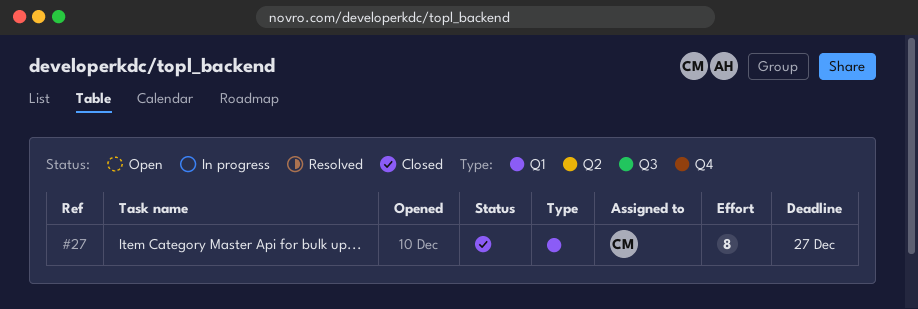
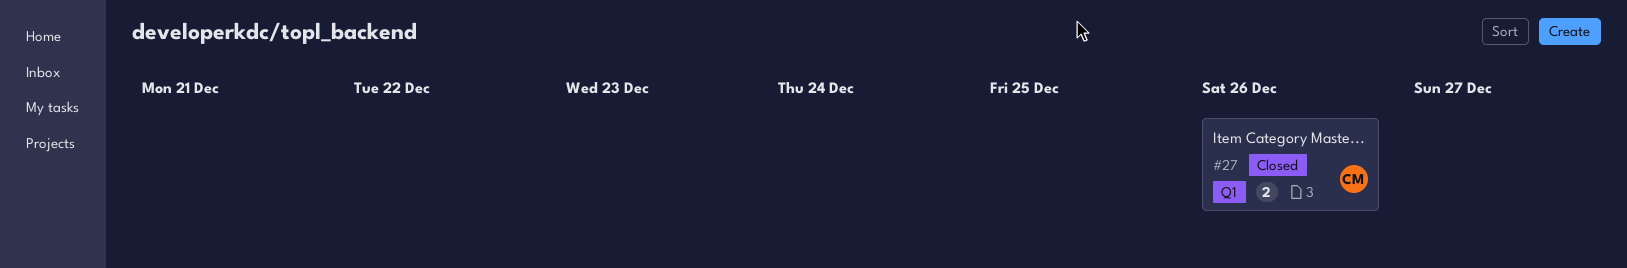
#27, estimate: 8 -> 2
#27, due: Dec 27 -> Dec 26

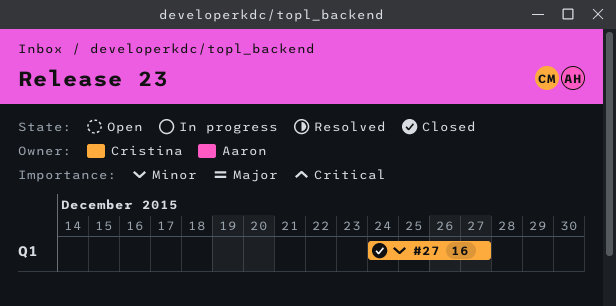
#27, estimate: 2 -> 16
#27, due: Dec 26 -> Dec 27

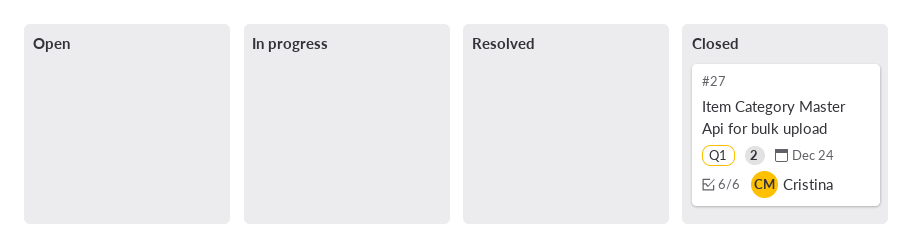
#27, estimate: 16 -> 2
#27, due: Dec 27 -> Dec 24

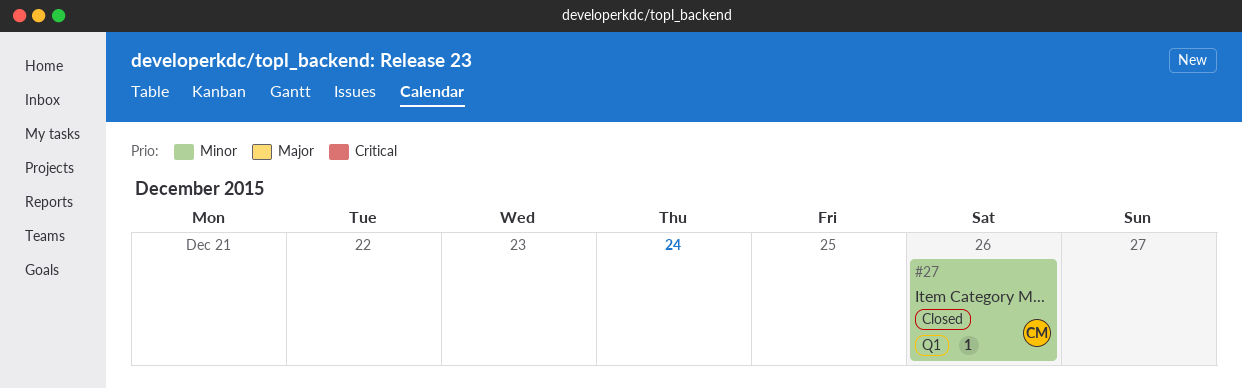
#27, estimate: 2 -> 1
#27, due: Dec 24 -> Dec 26

